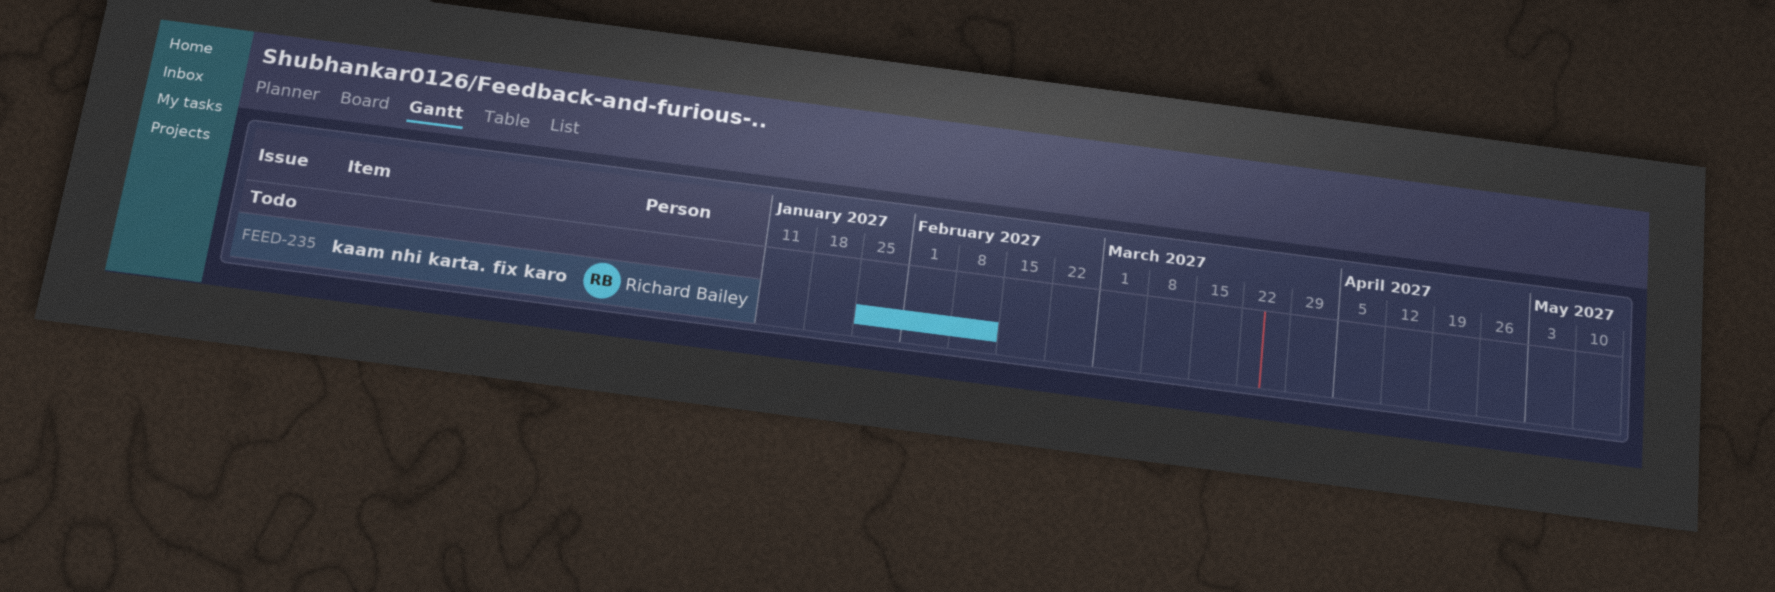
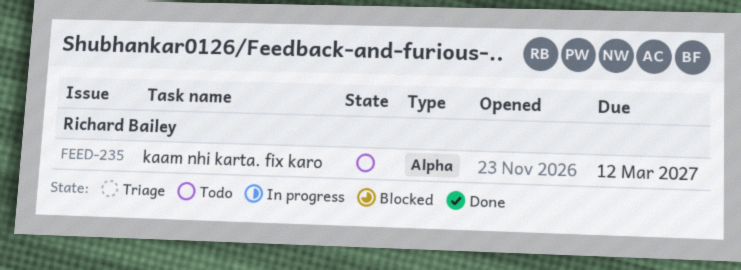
FEED-235, due: Feb 12 -> Mar 12

